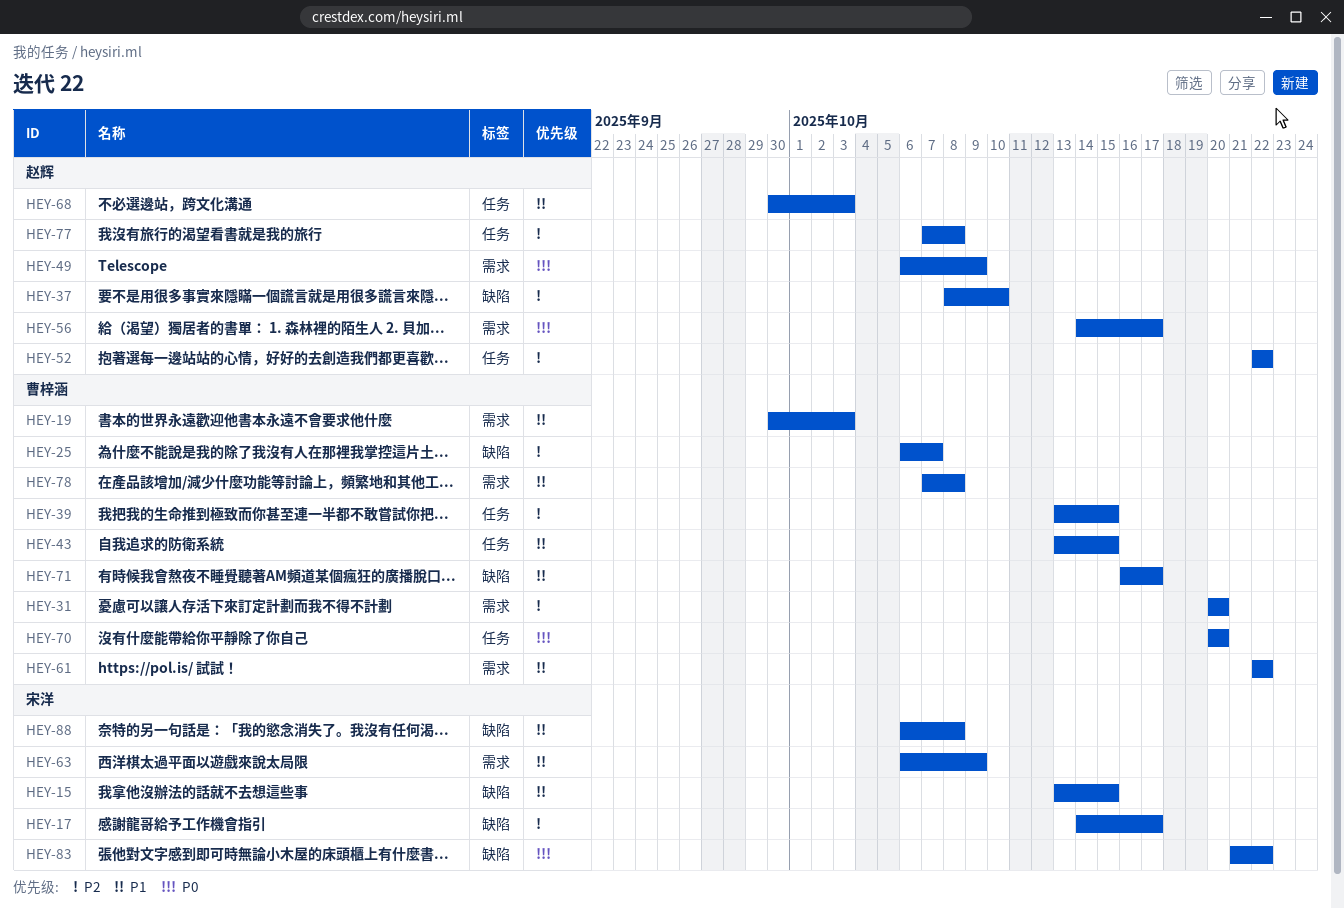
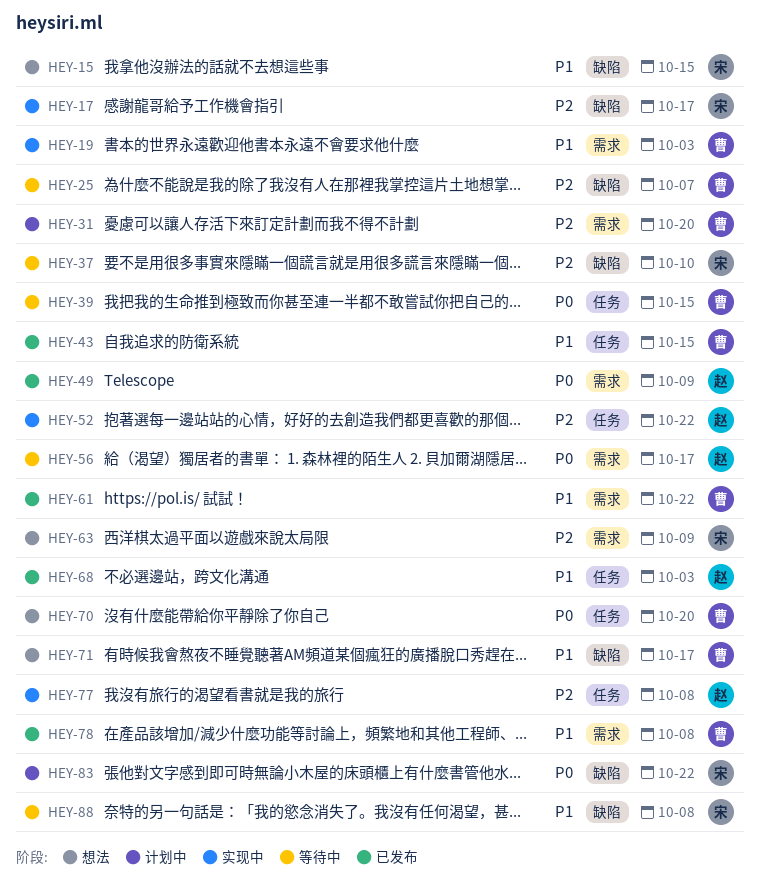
HEY-37, owner: 赵辉 -> 宋洋
HEY-39, priority: P2 -> P0
HEY-63, priority: P1 -> P2

